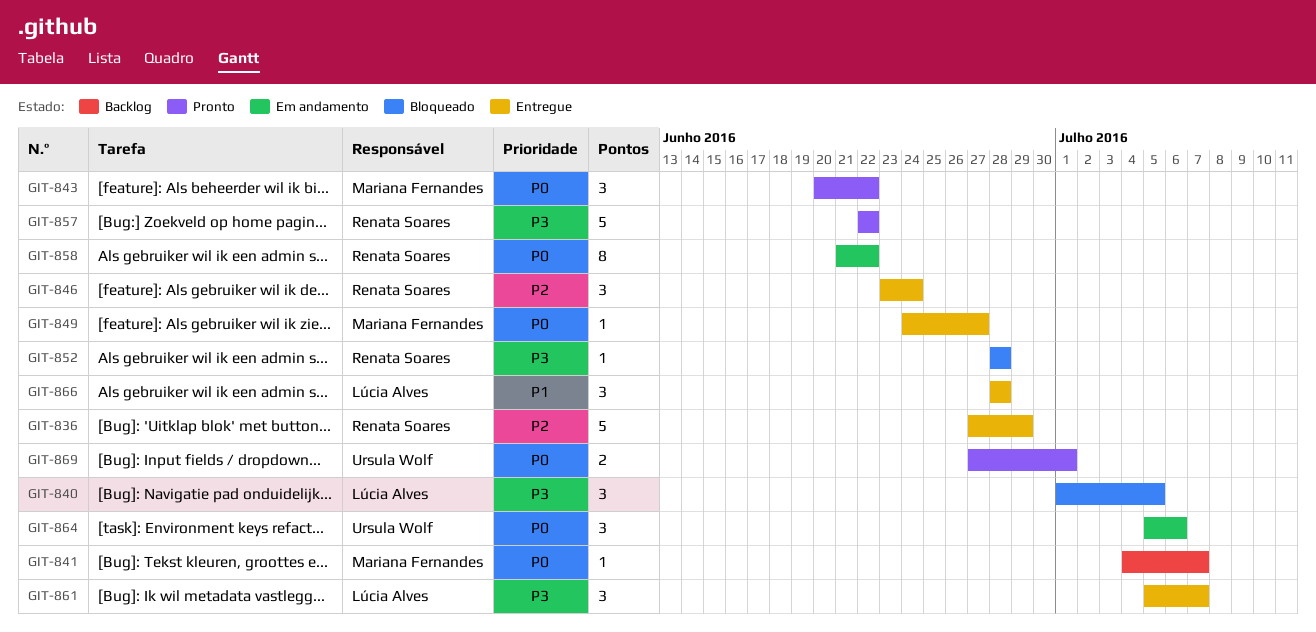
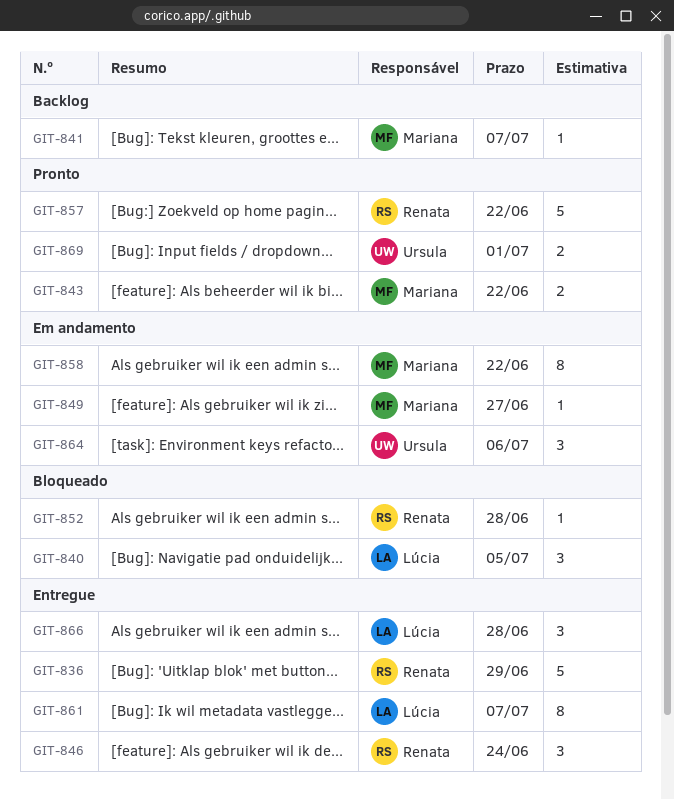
GIT-843, estimate: 3 -> 2
GIT-849, status: Entregue -> Em andamento
GIT-858, owner: Renata Soares -> Mariana Fernandes
GIT-861, estimate: 3 -> 8

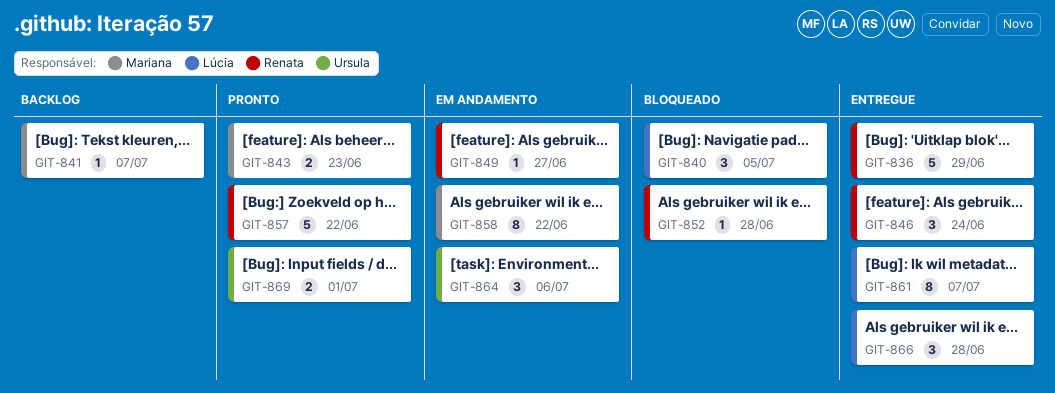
GIT-843, due: Jun 22 -> Jun 23
GIT-849, owner: Mariana -> Renata

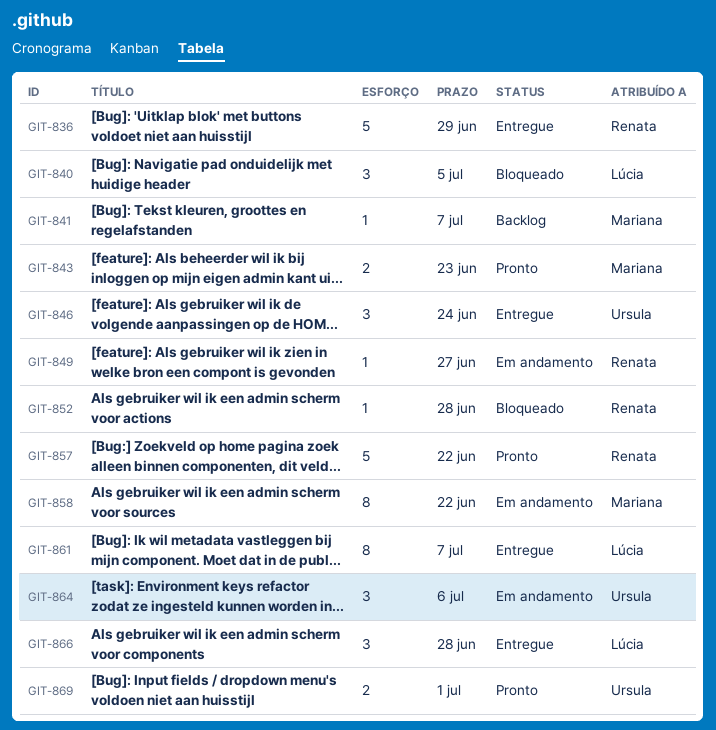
GIT-846, owner: Renata -> Ursula

